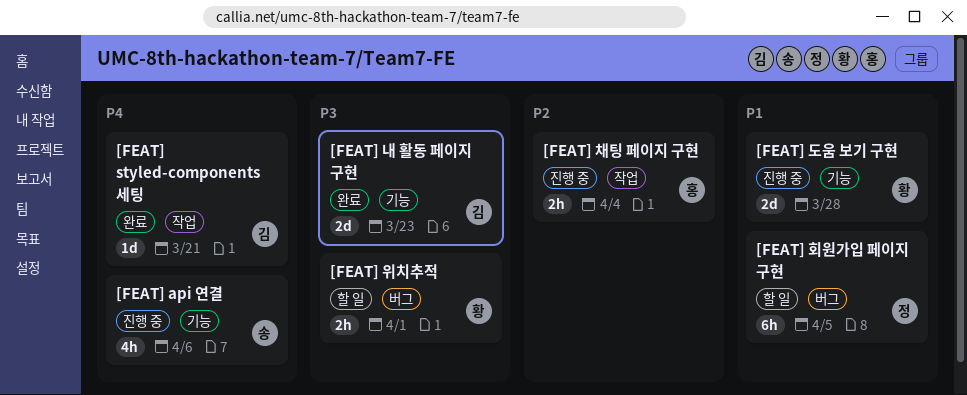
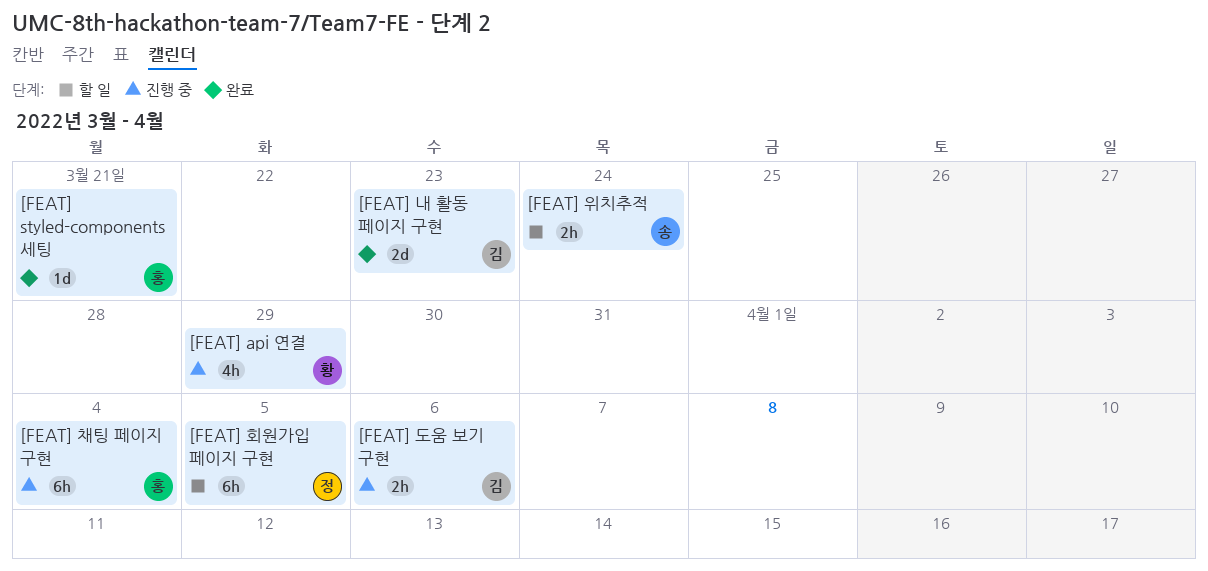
[FEAT] api 연결, owner: 송 -> 황
[FEAT] api 연결, due: Apr 6 -> Mar 29
[FEAT] styled-components 세팅, owner: 김 -> 홍
[FEAT] 도움 보기 구현, owner: 황 -> 김
[FEAT] 도움 보기 구현, estimate: 2d -> 2h
[FEAT] 도움 보기 구현, due: Mar 28 -> Apr 6
[FEAT] 위치추적, owner: 황 -> 송
[FEAT] 위치추적, due: Apr 1 -> Mar 24
[FEAT] 채팅 페이지 구현, estimate: 2h -> 6h

